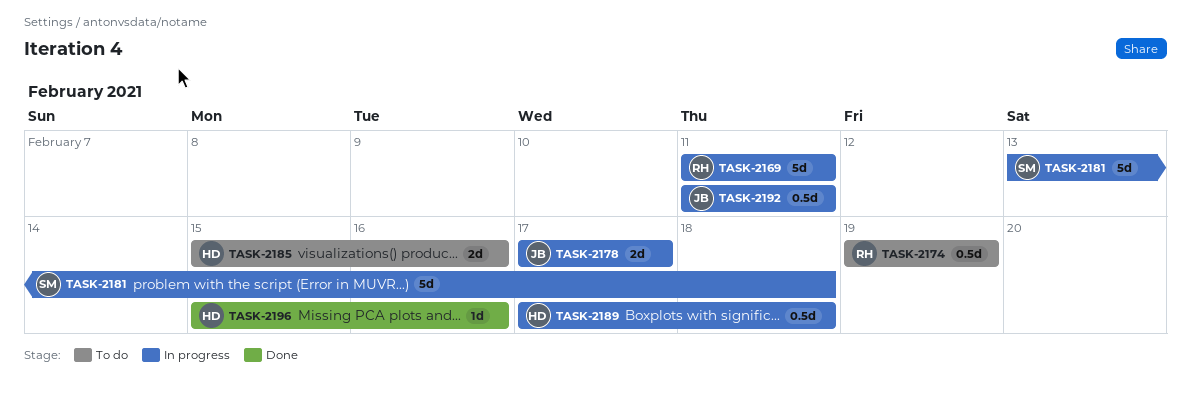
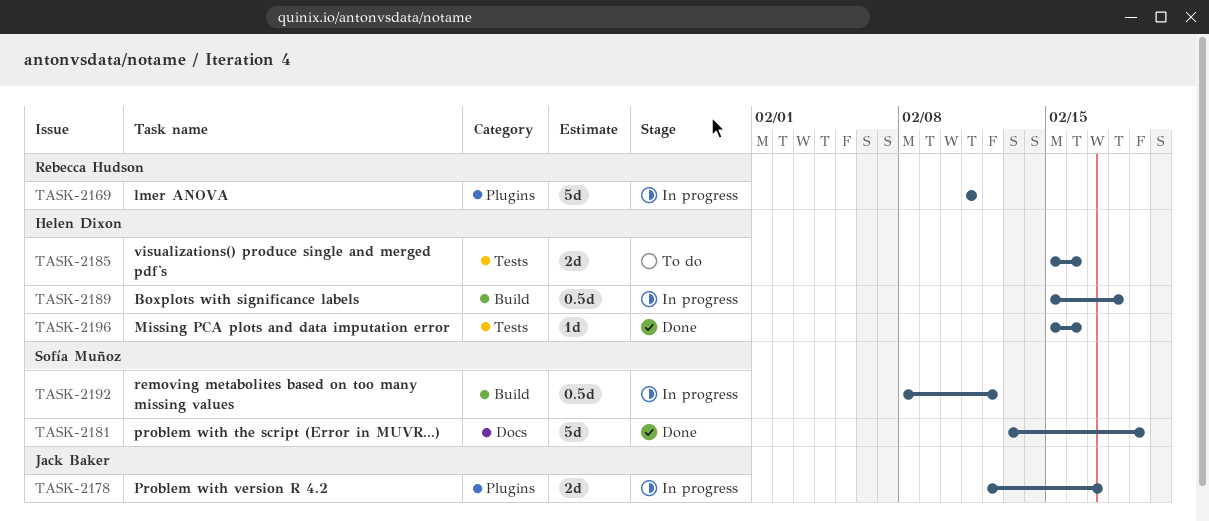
TASK-2174: present -> none
TASK-2178, start: Feb 17 -> Feb 12
TASK-2181, status: In progress -> Done
TASK-2181, due: Feb 18 -> Feb 19
TASK-2189, start: Feb 17 -> Feb 15
TASK-2192, owner: Jack Baker -> Sofía Muñoz
TASK-2192, start: Feb 11 -> Feb 8
TASK-2192, due: Feb 11 -> Feb 12

